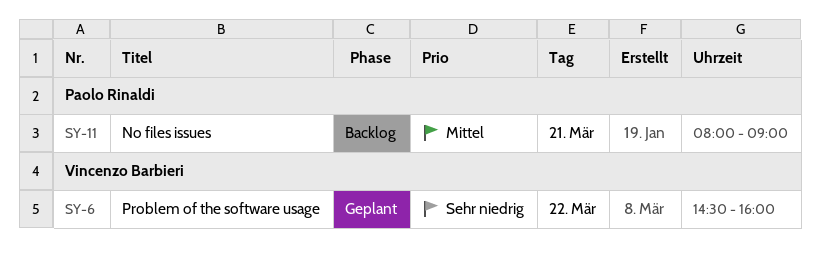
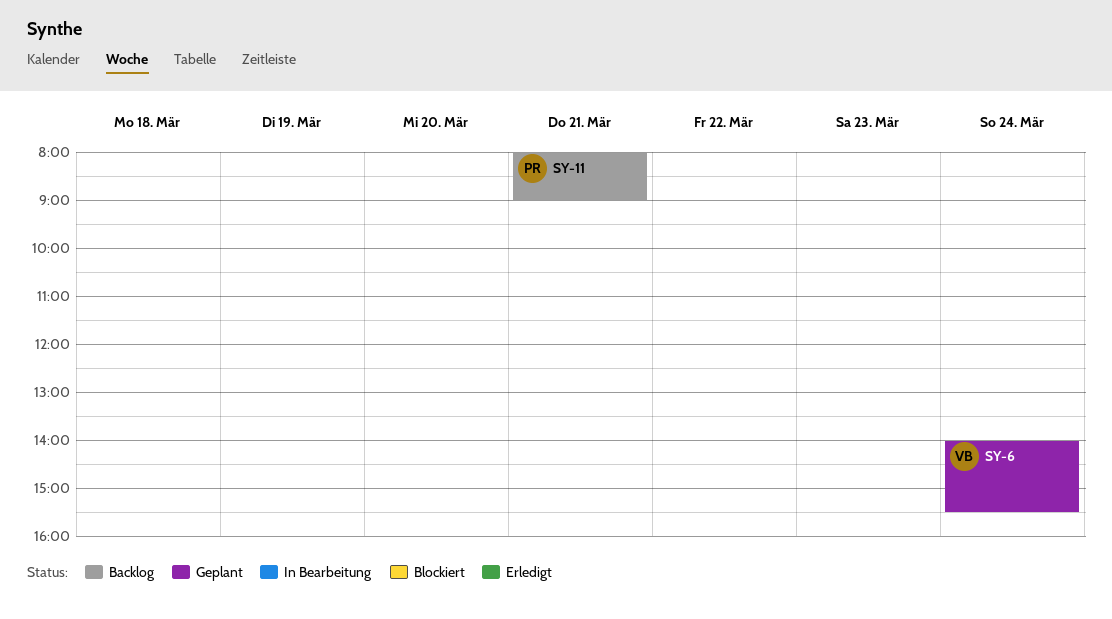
SY-6, day: Mar 22 -> Mar 24
SY-6, begins: 14:30 -> 14:00
SY-6, ends: 16:00 -> 15:30

